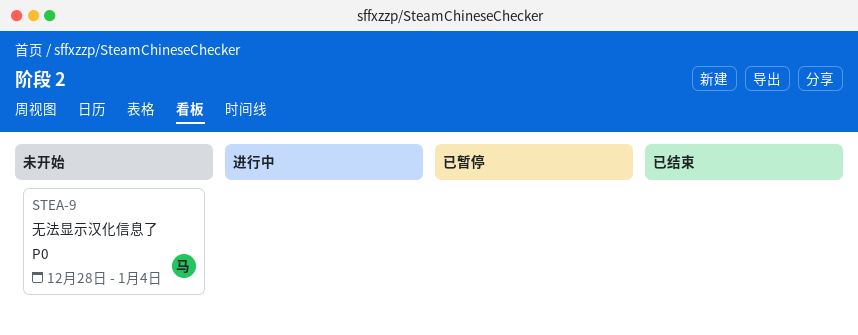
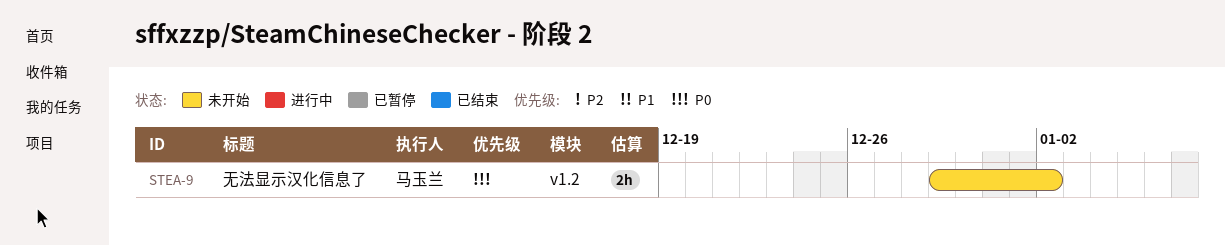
STEA-9, start: Dec 28 -> Dec 29
STEA-9, due: Jan 4 -> Jan 2

